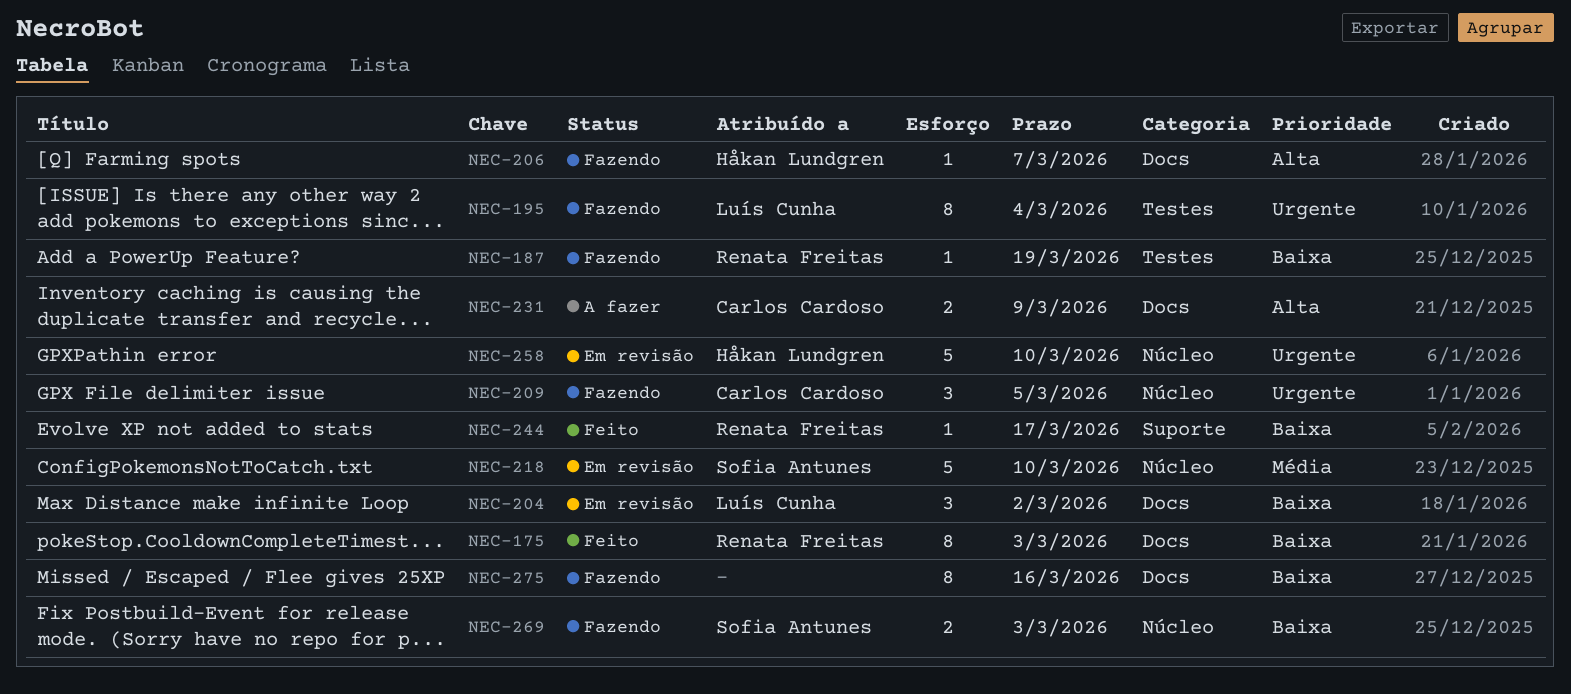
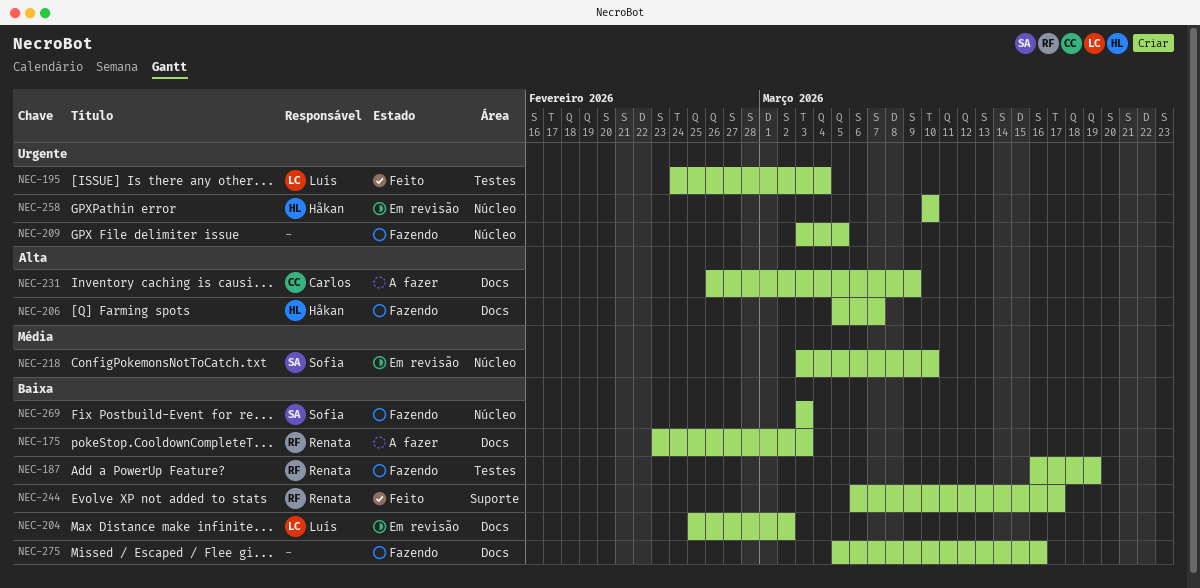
NEC-175, status: Feito -> A fazer
NEC-195, status: Fazendo -> Feito
NEC-209, owner: Carlos Cardoso -> none

